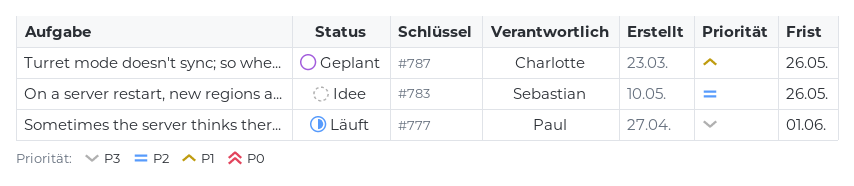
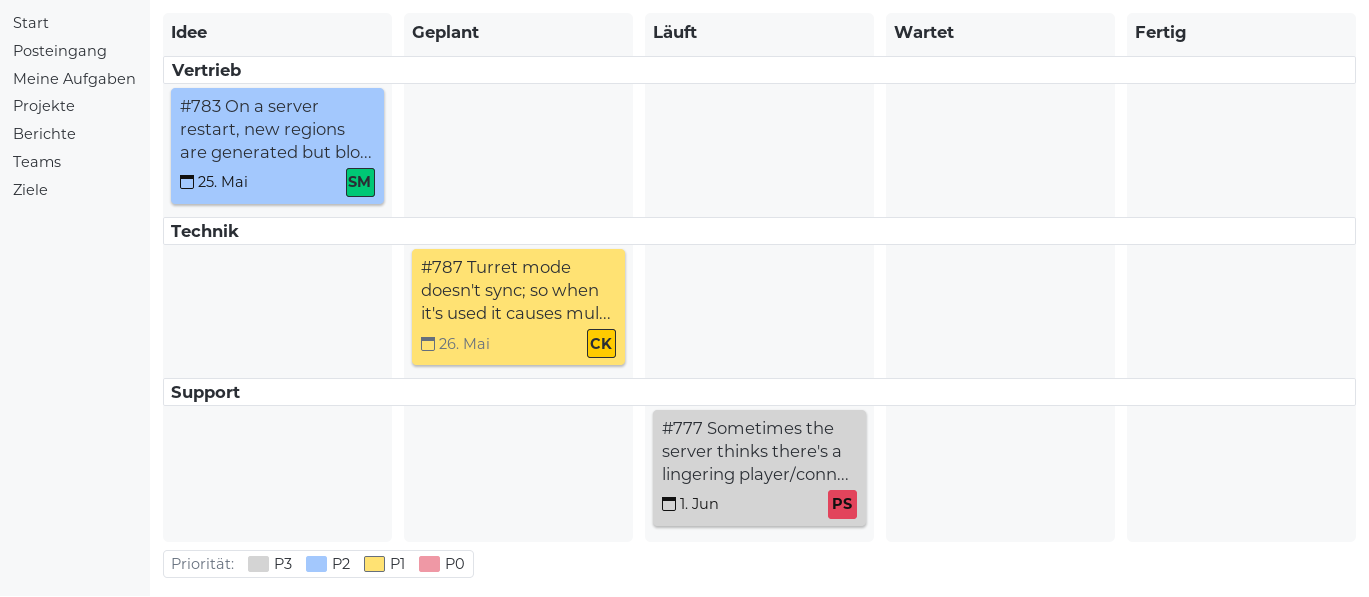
#783, due: May 26 -> May 25

